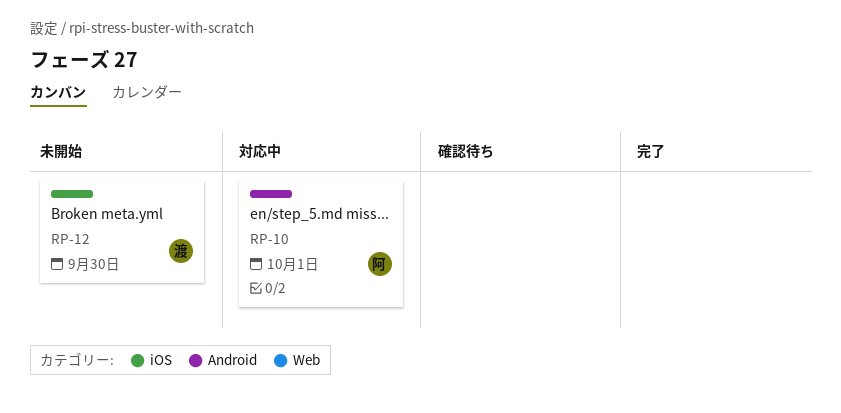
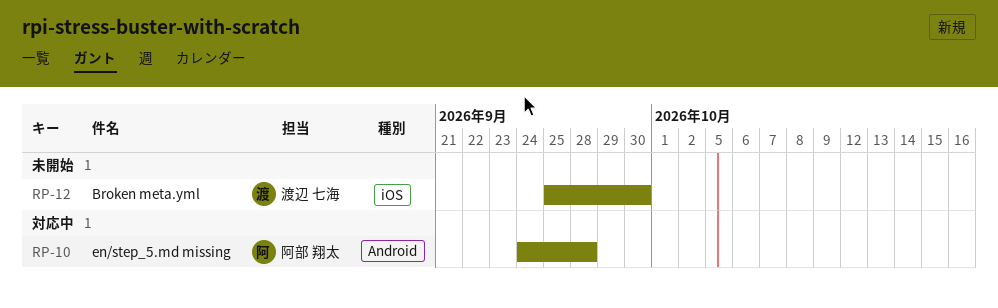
RP-10, due: Oct 1 -> Sep 28

